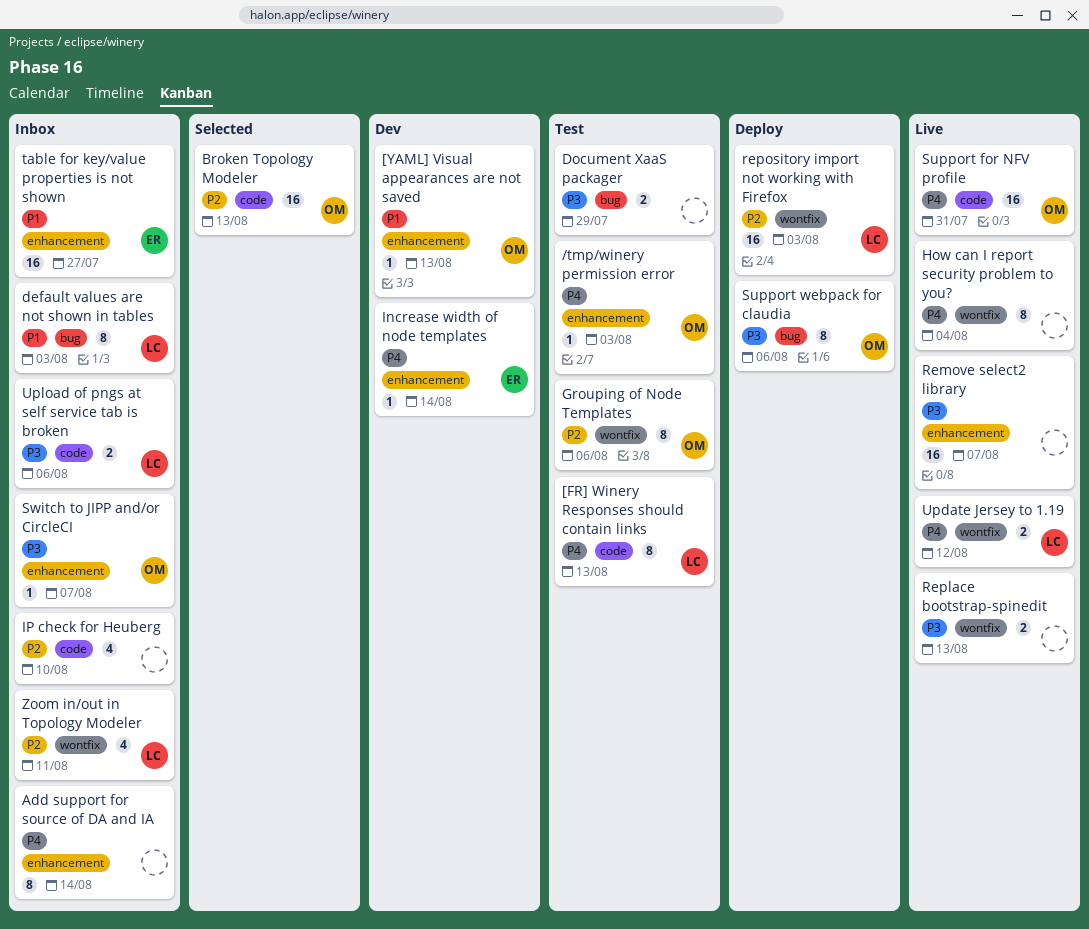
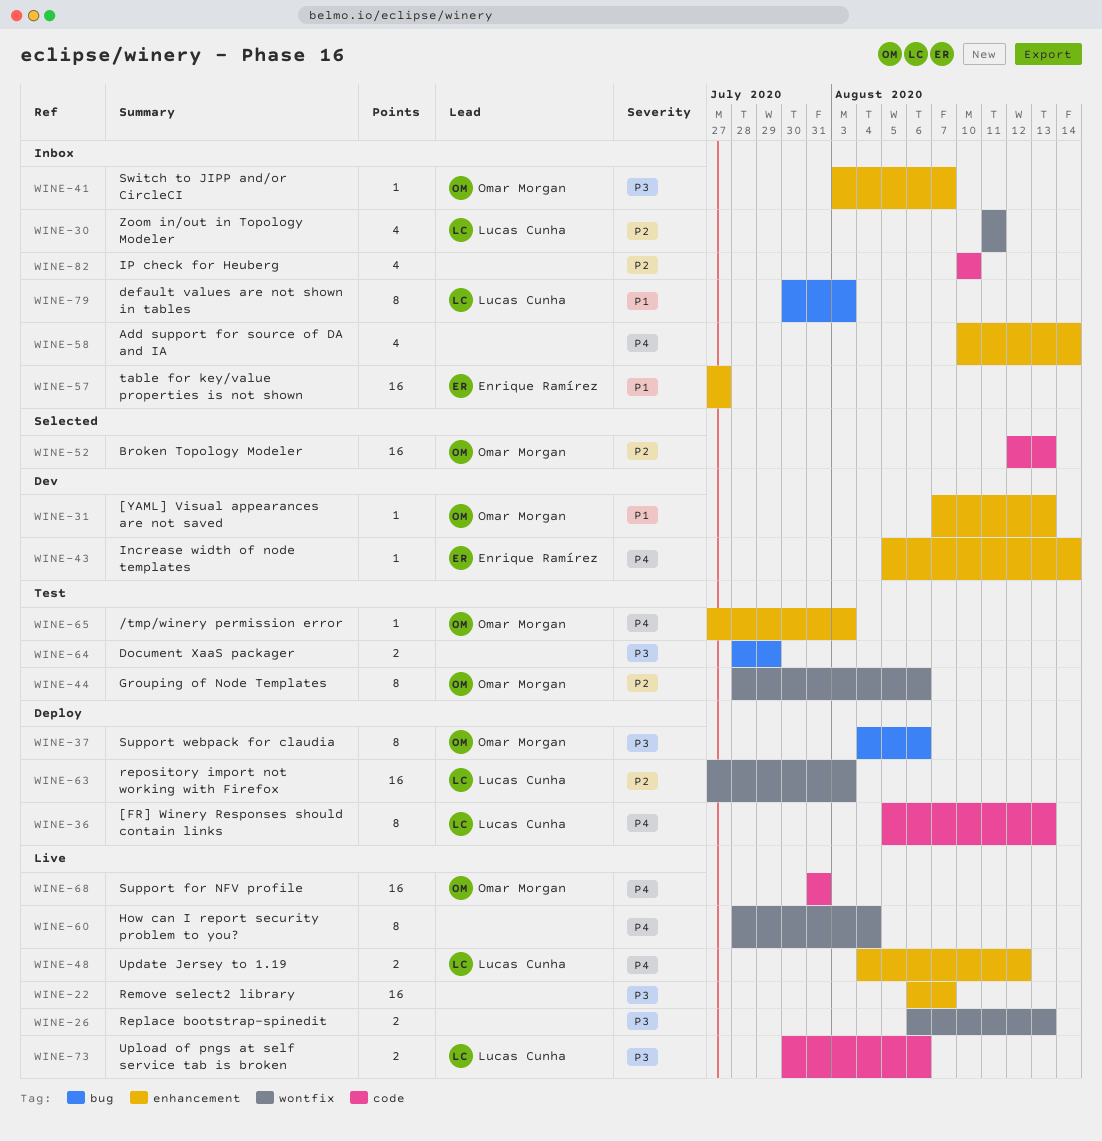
[FR] Winery Responses should contain links, status: Test -> Deploy
Add support for source of DA and IA, estimate: 8 -> 4
Update Jersey to 1.19, label: wontfix -> enhancement
Upload of pngs at self service tab is broken, status: Inbox -> Live

